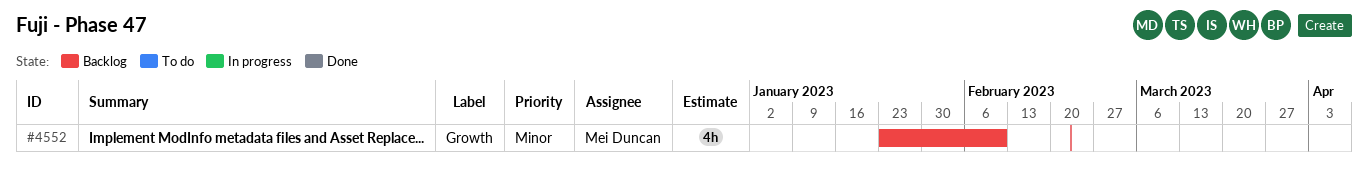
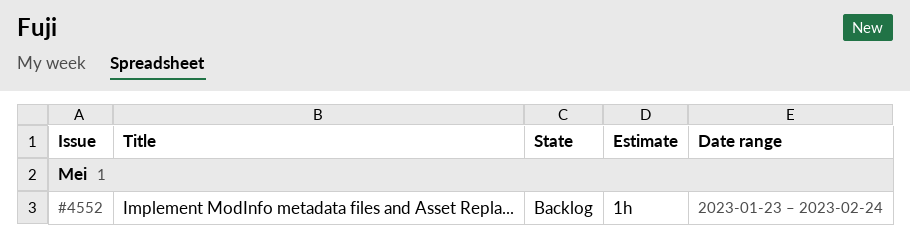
#4552, estimate: 4h -> 1h
#4552, due: Feb 10 -> Feb 24

